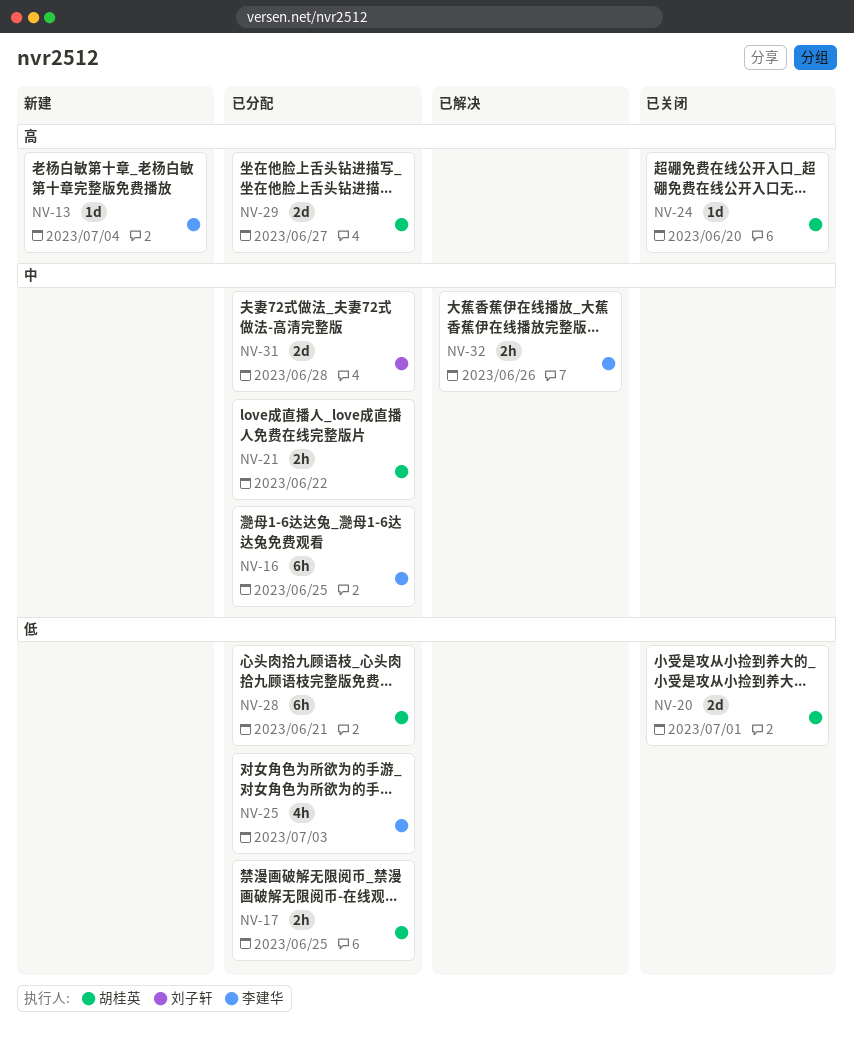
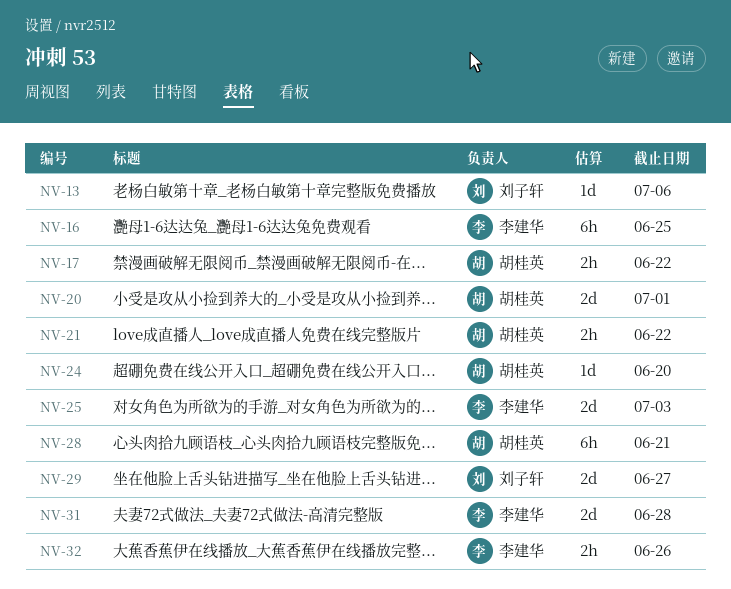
NV-13, owner: 李建华 -> 刘子轩
NV-13, due: Jul 4 -> Jul 6
NV-17, due: Jun 25 -> Jun 22
NV-25, estimate: 4h -> 2d
NV-29, owner: 胡桂英 -> 刘子轩
NV-31, owner: 刘子轩 -> 李建华

